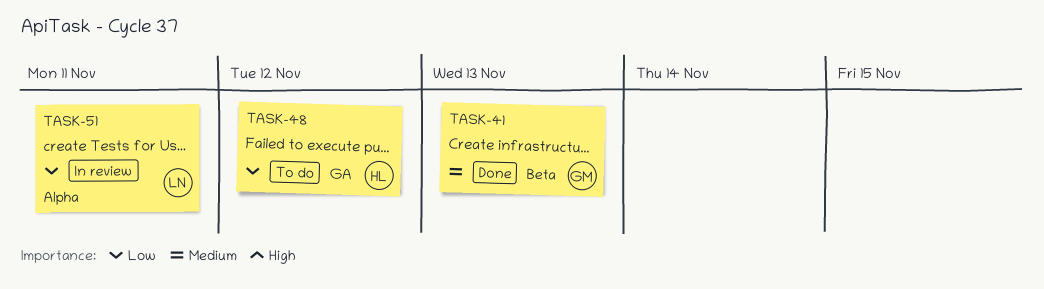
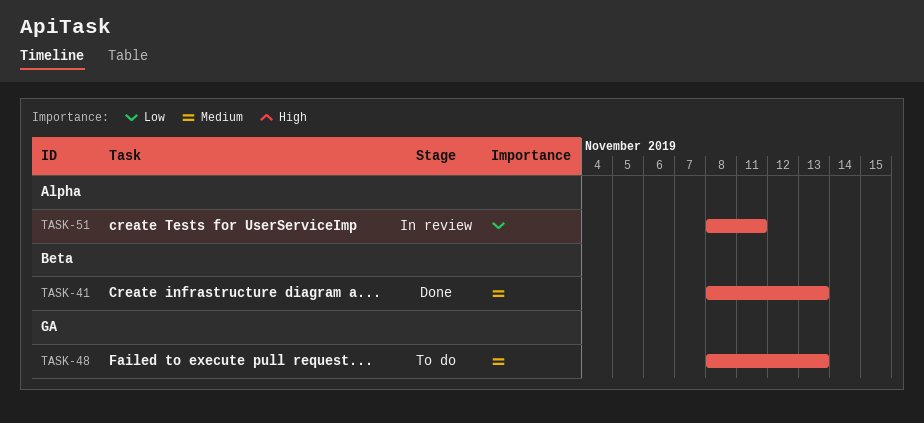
TASK-48, priority: Low -> Medium
TASK-48, due: Nov 12 -> Nov 13

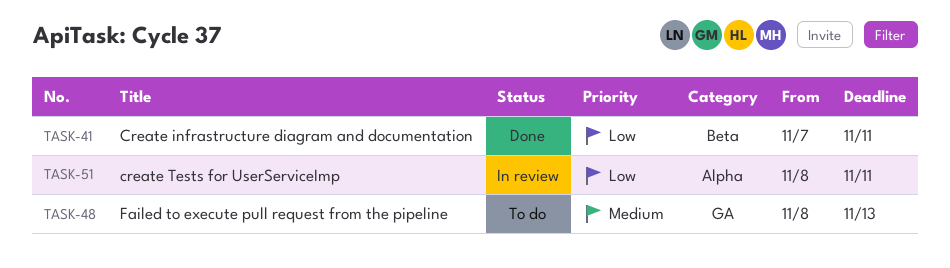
TASK-41, priority: Medium -> Low
TASK-41, start: Nov 8 -> Nov 7
TASK-41, due: Nov 13 -> Nov 11

